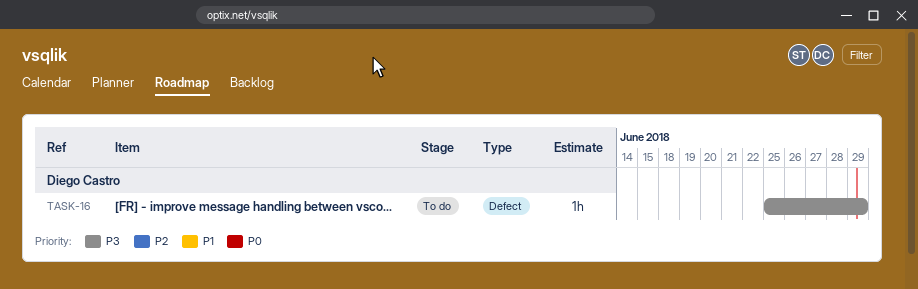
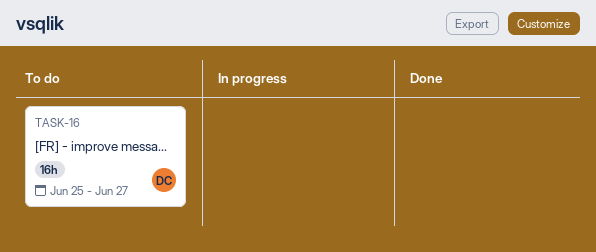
TASK-16, estimate: 1h -> 16h
TASK-16, due: Jun 29 -> Jun 27

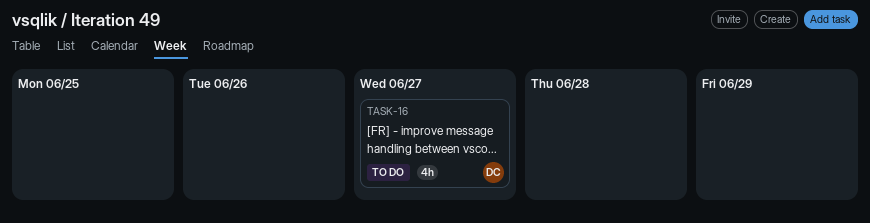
TASK-16, estimate: 16h -> 4h

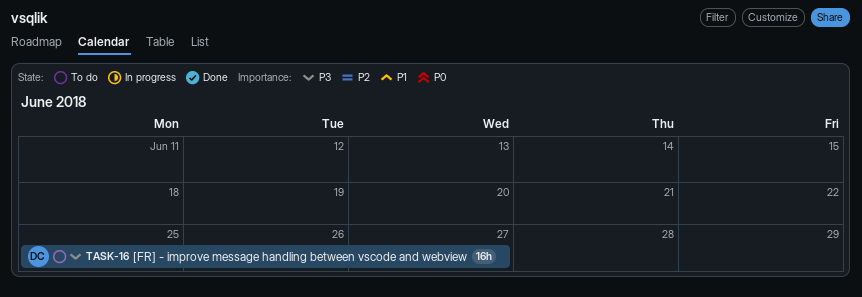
TASK-16, estimate: 4h -> 16h

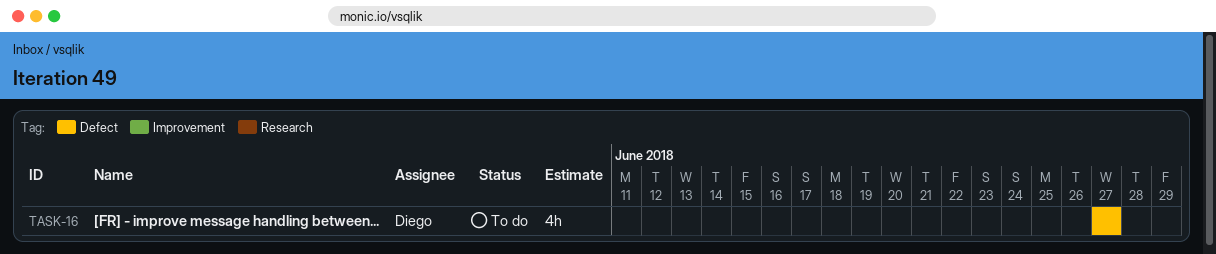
TASK-16, estimate: 16h -> 4h
TASK-16, start: Jun 25 -> Jun 27

